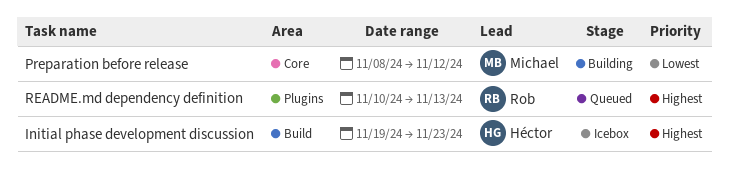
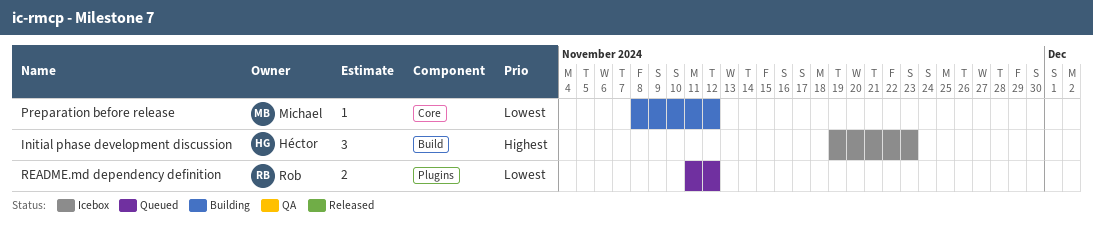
README.md dependency definition, priority: Highest -> Lowest
README.md dependency definition, start: Nov 10 -> Nov 11
README.md dependency definition, due: Nov 13 -> Nov 12

